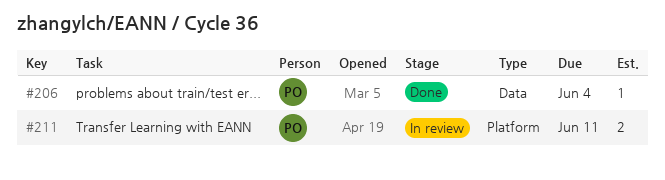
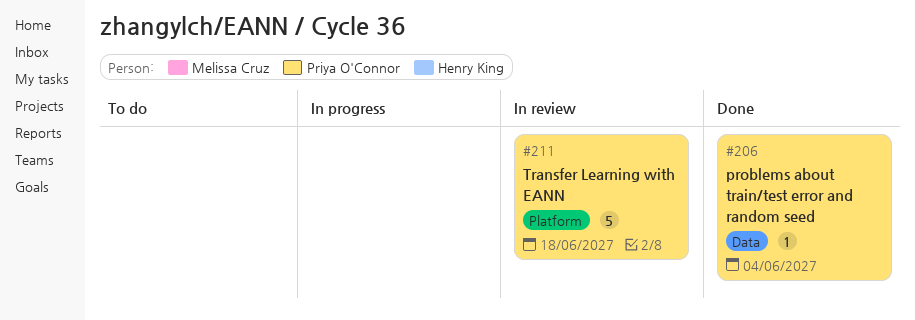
#211, estimate: 2 -> 5
#211, due: Jun 11 -> Jun 18

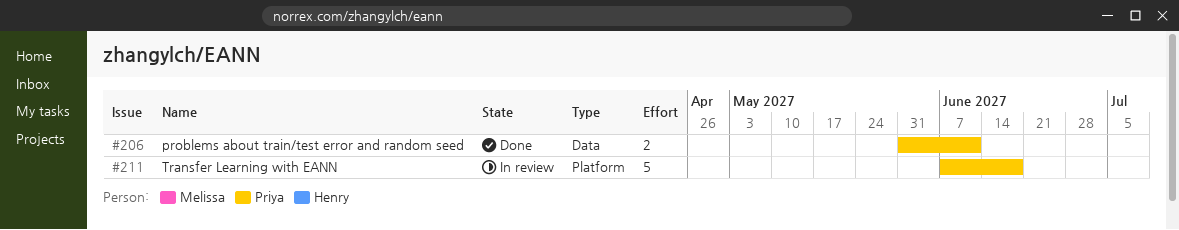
#206, estimate: 1 -> 2
#206, due: Jun 4 -> Jun 11

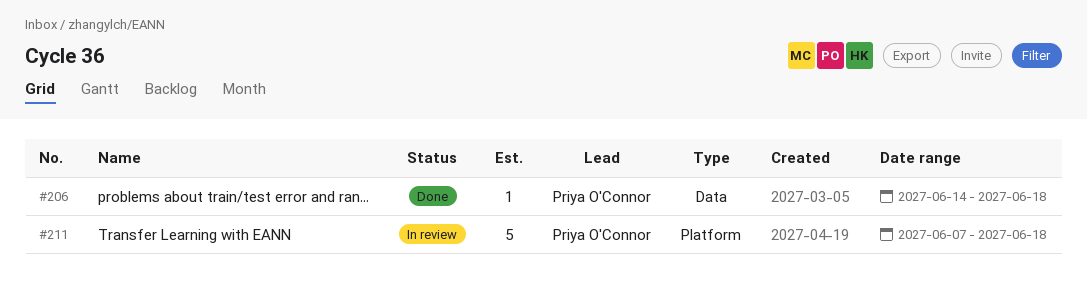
#206, estimate: 2 -> 1
#206, start: May 31 -> Jun 14
#206, due: Jun 11 -> Jun 18

